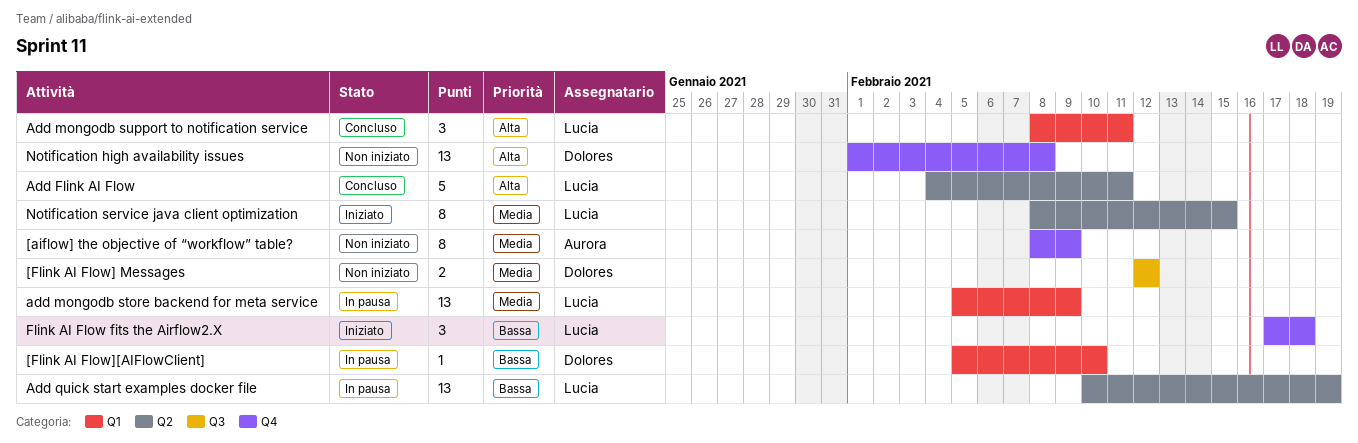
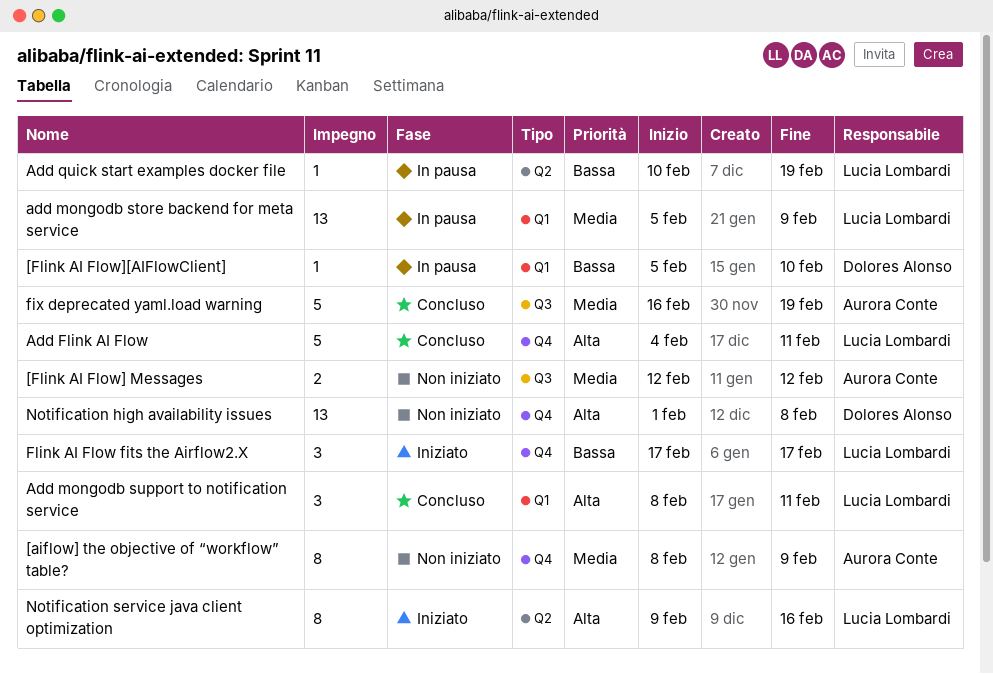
[Flink AI Flow] Messages, owner: Dolores Alonso -> Aurora Conte
Add Flink AI Flow, label: Q2 -> Q4
Add quick start examples docker file, estimate: 13 -> 1
fix deprecated yaml.load warning: none -> present
Flink AI Flow fits the Airflow2.X, due: Feb 18 -> Feb 17
Notification service java client optimization, priority: Media -> Alta
Notification service java client optimization, start: Feb 8 -> Feb 9
Notification service java client optimization, due: Feb 15 -> Feb 16

